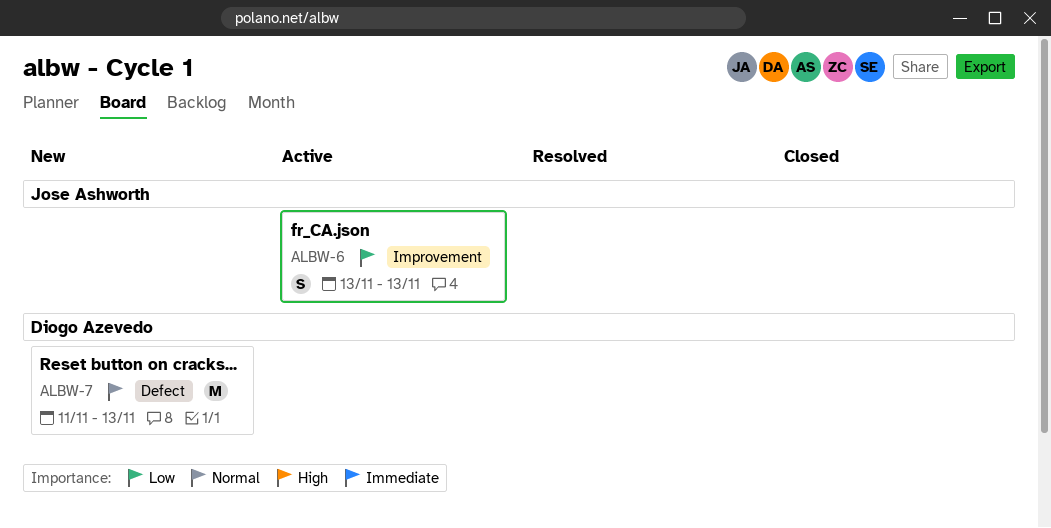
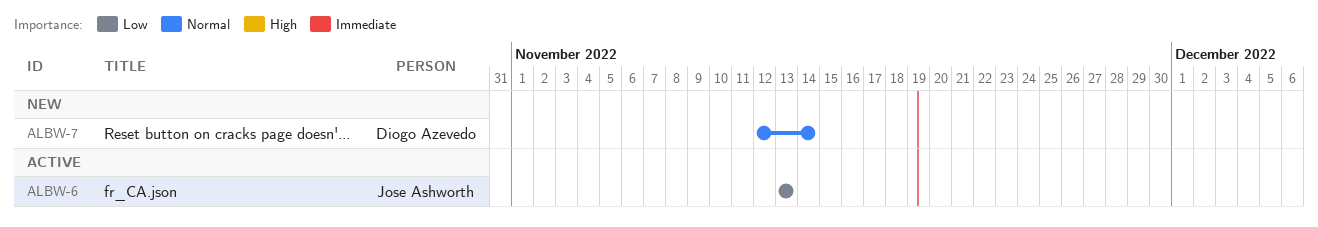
ALBW-7, start: Nov 11 -> Nov 12
ALBW-7, due: Nov 13 -> Nov 14

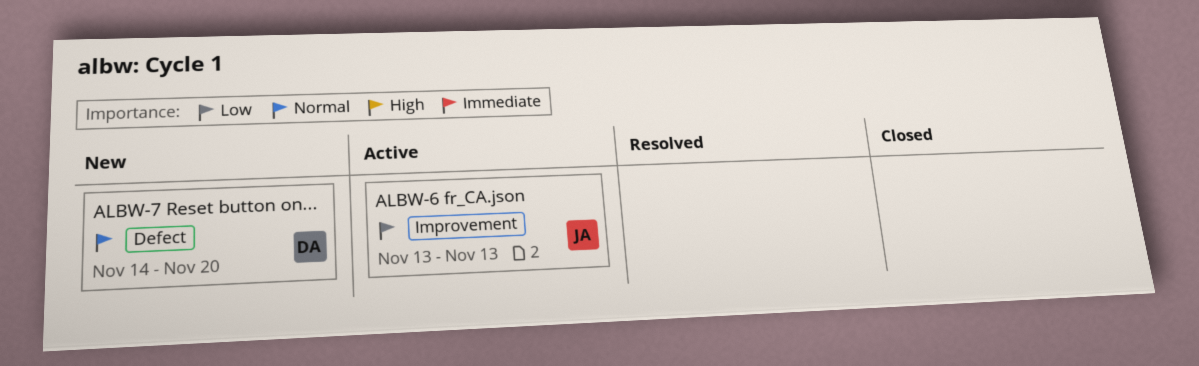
ALBW-7, start: Nov 12 -> Nov 14
ALBW-7, due: Nov 14 -> Nov 20

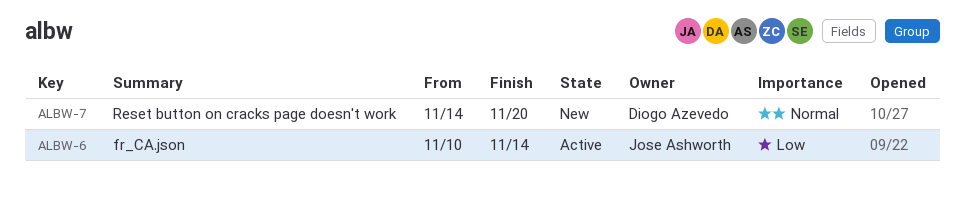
ALBW-6, start: Nov 13 -> Nov 10
ALBW-6, due: Nov 13 -> Nov 14

